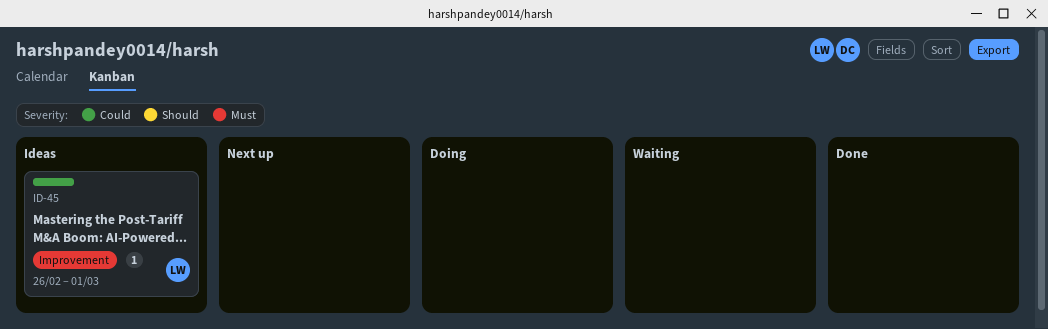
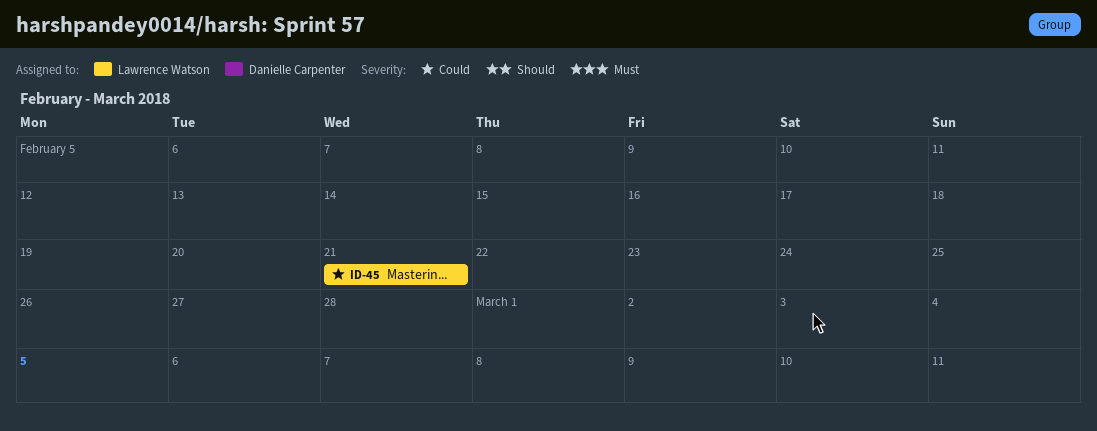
ID-45, start: Feb 26 -> Feb 21
ID-45, due: Mar 1 -> Feb 21

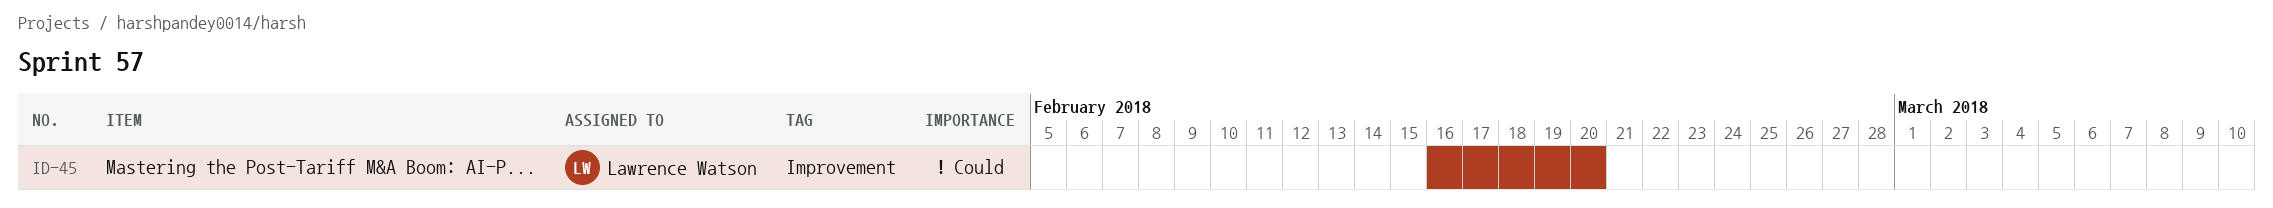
ID-45, start: Feb 21 -> Feb 16
ID-45, due: Feb 21 -> Feb 20

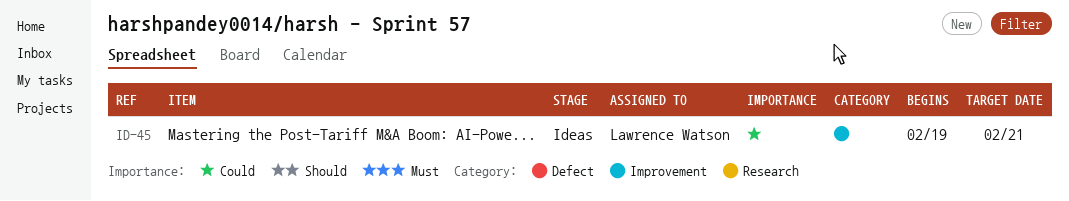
ID-45, start: Feb 16 -> Feb 19
ID-45, due: Feb 20 -> Feb 21

